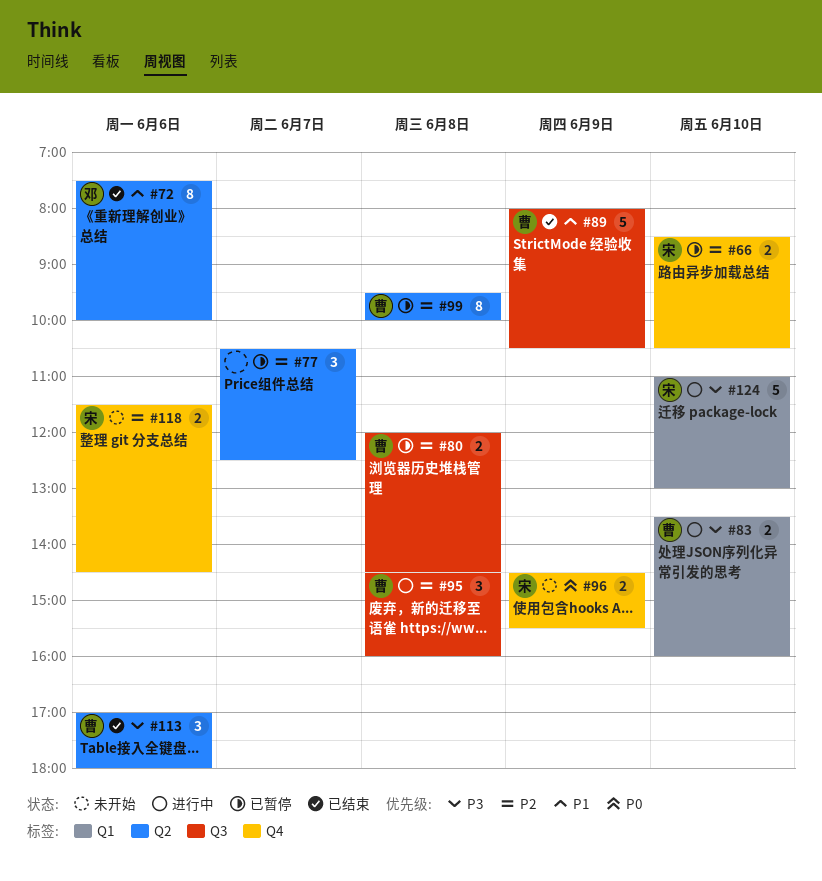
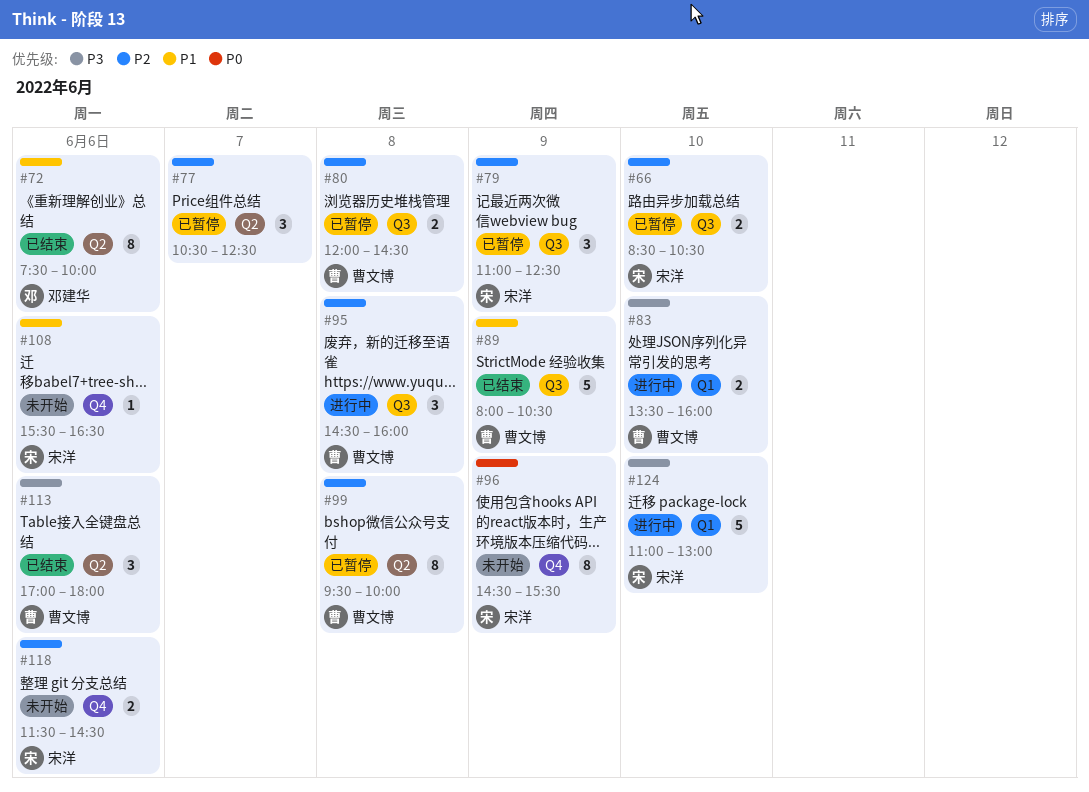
#66, label: Q4 -> Q3
#79: none -> present
#96, estimate: 2 -> 8
#108: none -> present

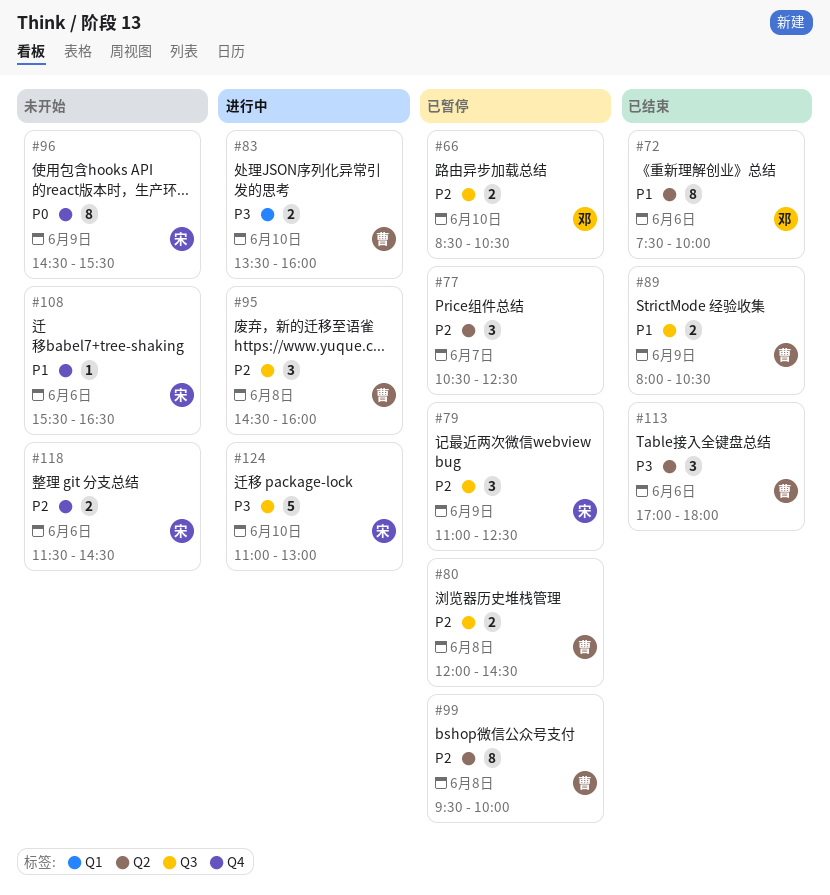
#66, owner: 宋洋 -> 邓建华
#89, estimate: 5 -> 2
#124, label: Q1 -> Q3

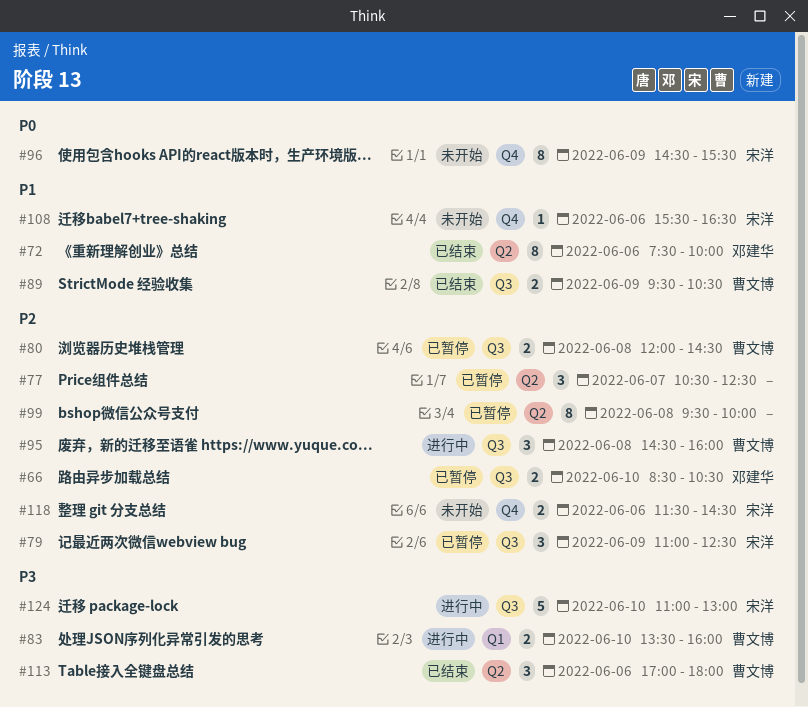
#89, begins: 08:00 -> 09:30
#99, owner: 曹文博 -> none

